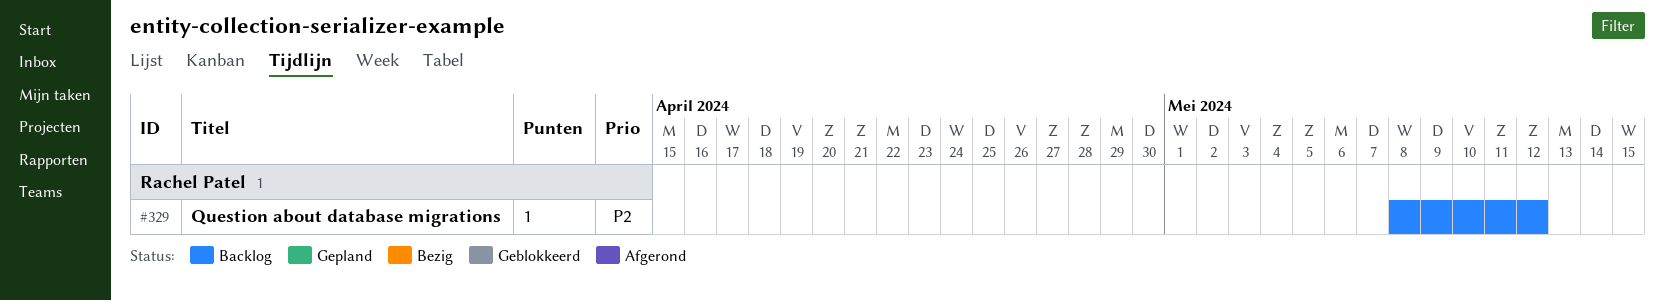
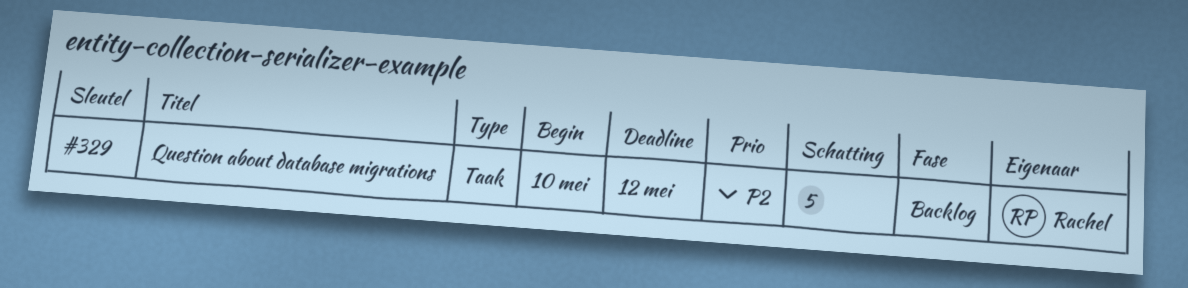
#329, estimate: 1 -> 5
#329, start: May 8 -> May 10

